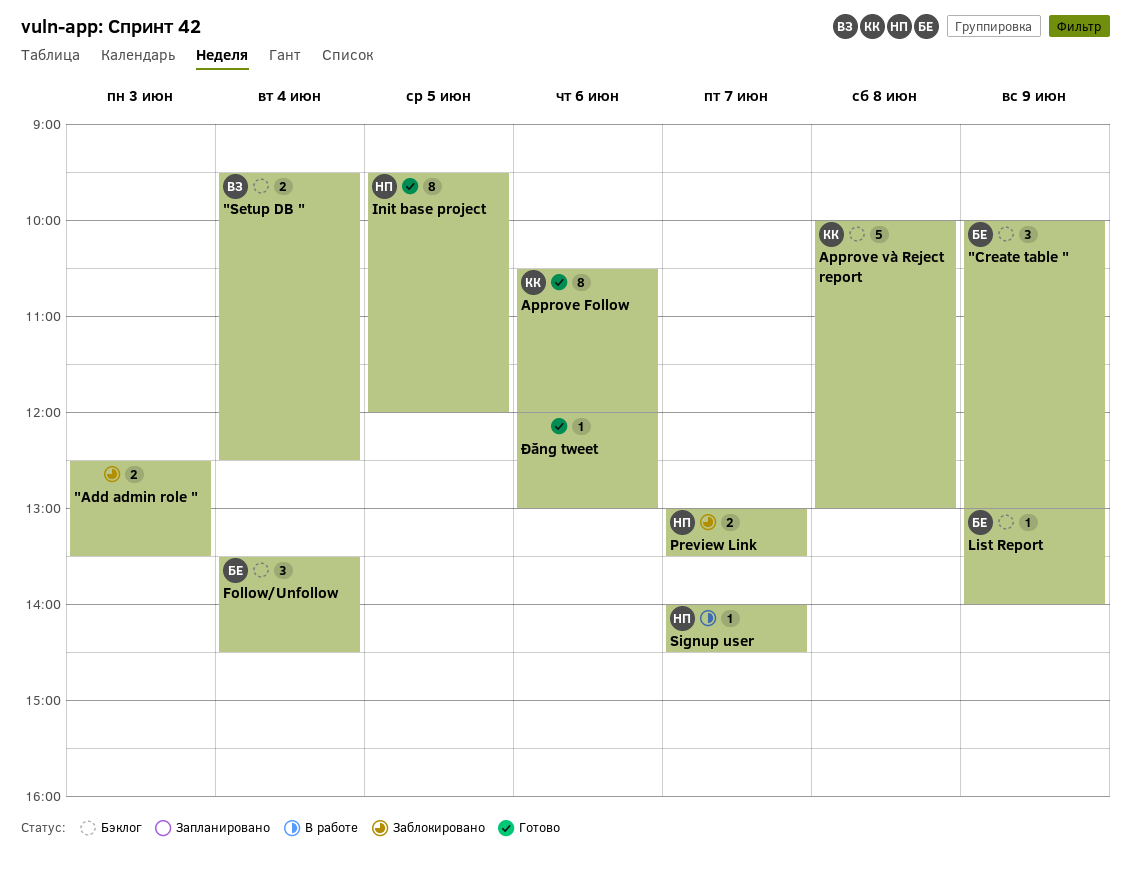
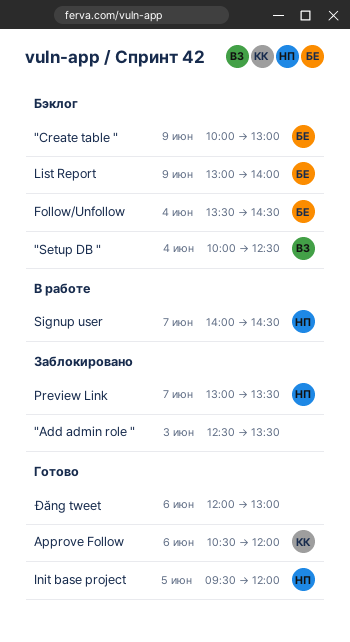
"Setup DB ", begins: 09:30 -> 10:00
Approve và Reject report: present -> none

